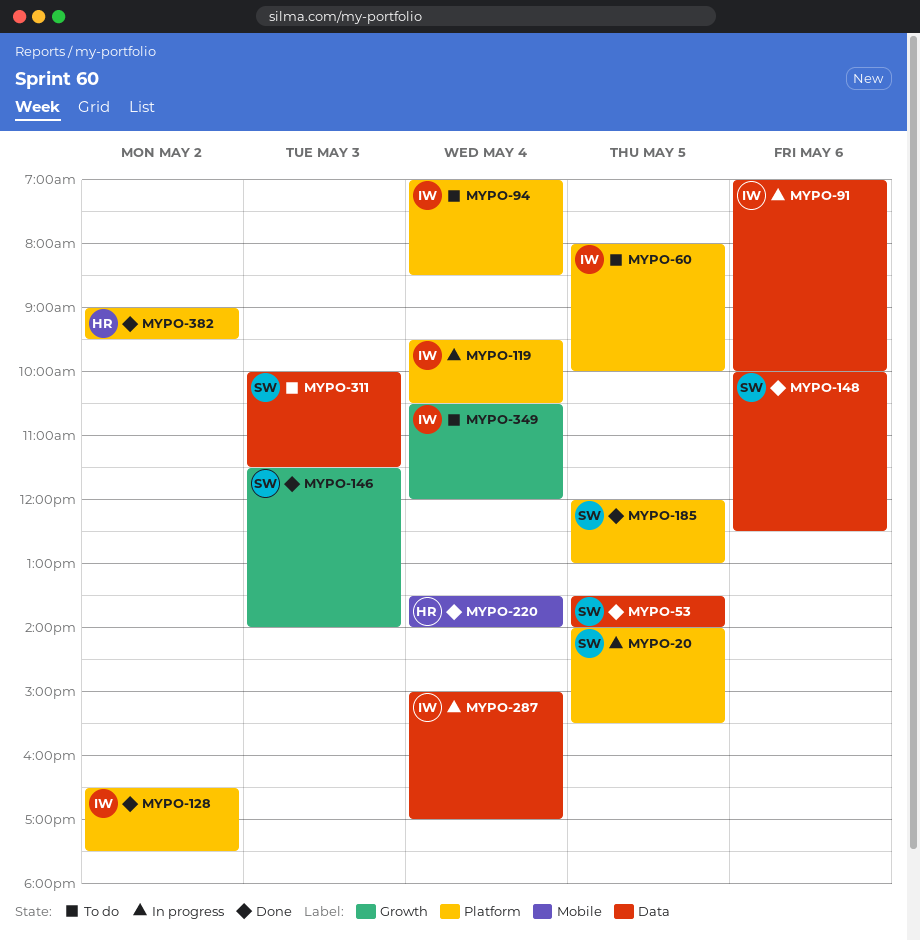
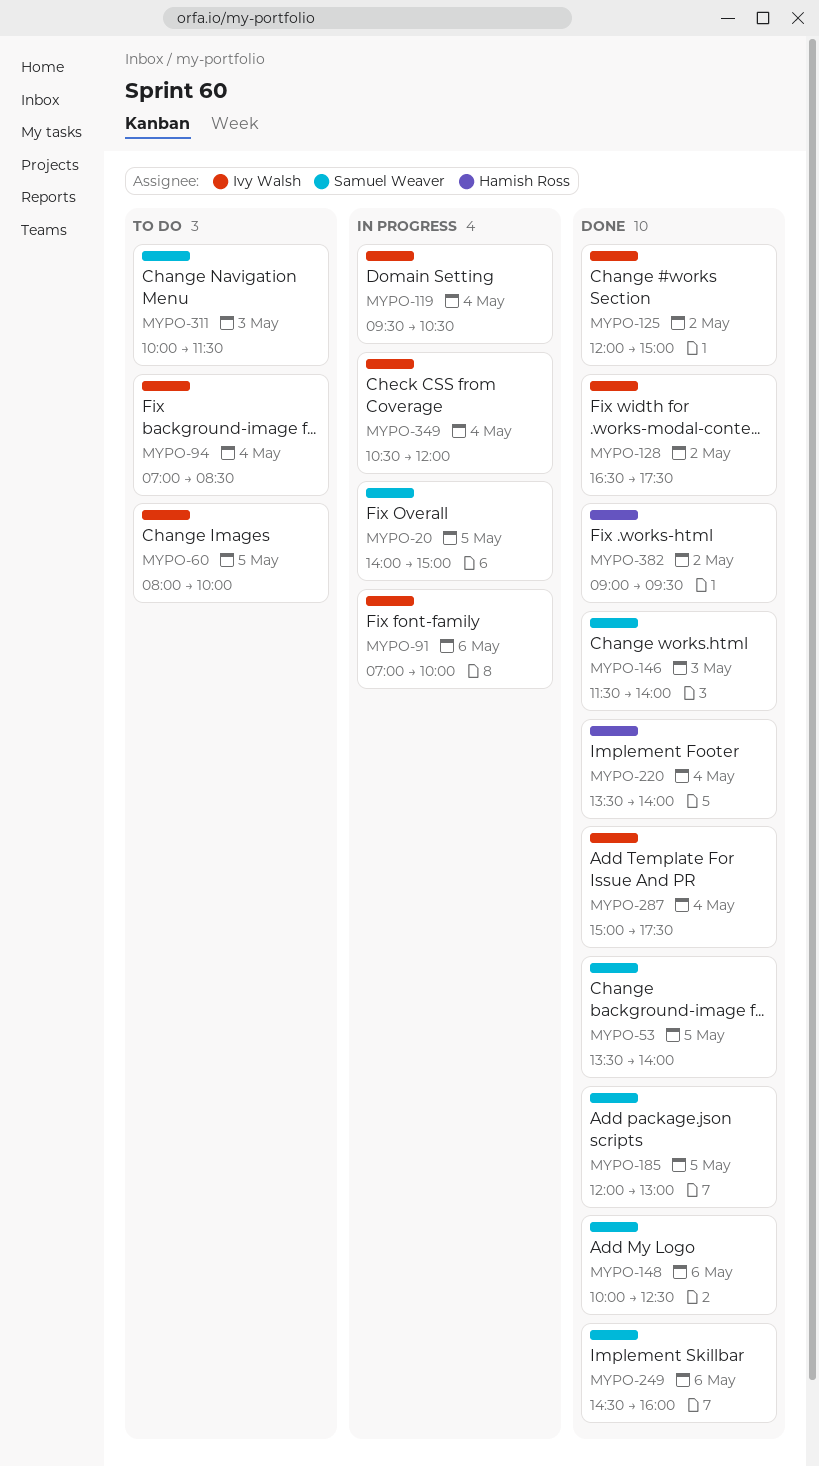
MYPO-20, ends: 15:30 -> 15:00
MYPO-125: none -> present
MYPO-249: none -> present
MYPO-287, status: In progress -> Done
MYPO-287, ends: 17:00 -> 17:30
MYPO-349, status: To do -> In progress

